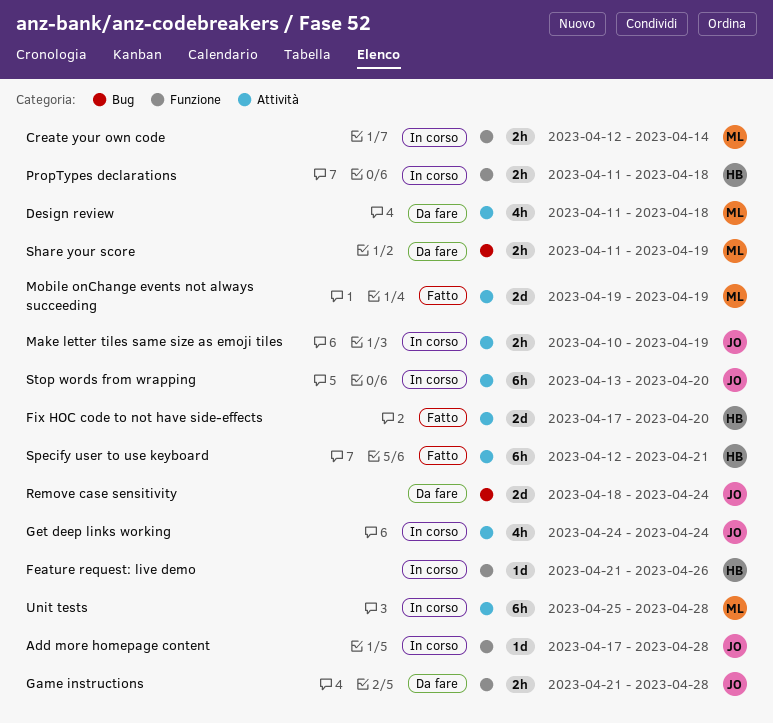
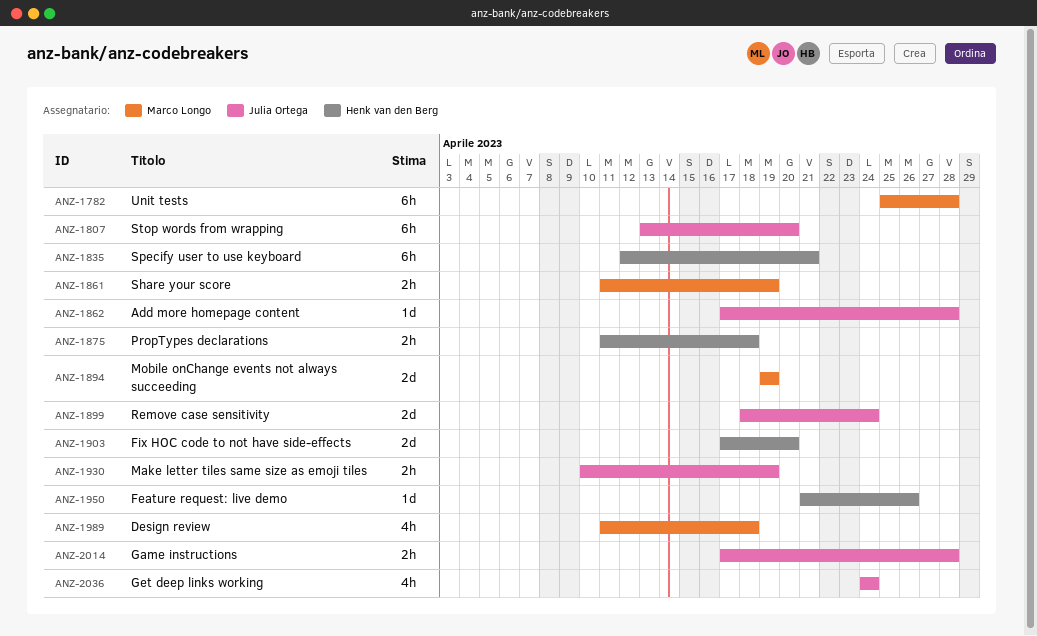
Create your own code: present -> none
Game instructions, start: Apr 21 -> Apr 17

